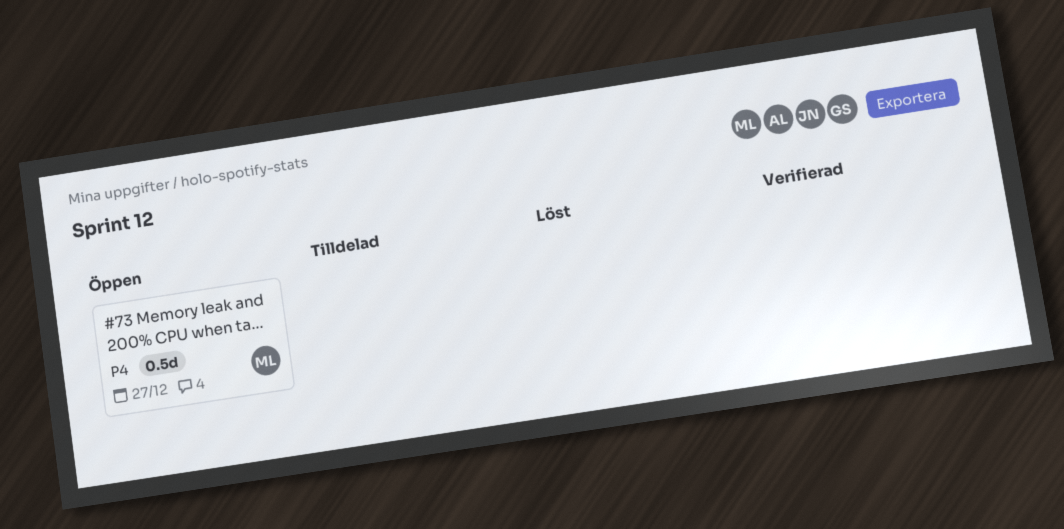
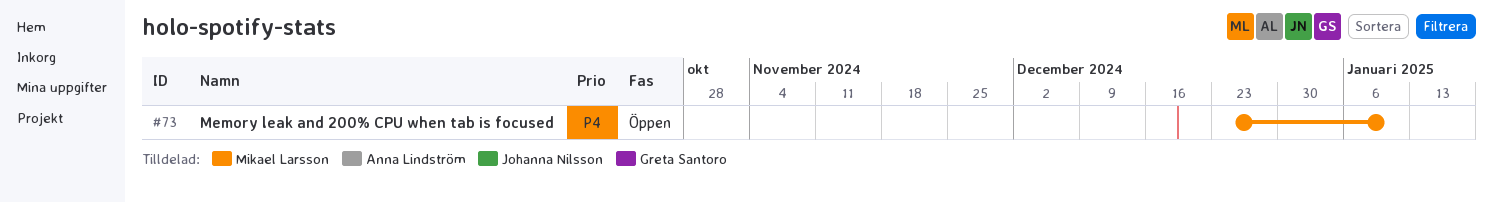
#73, due: Dec 27 -> Jan 10

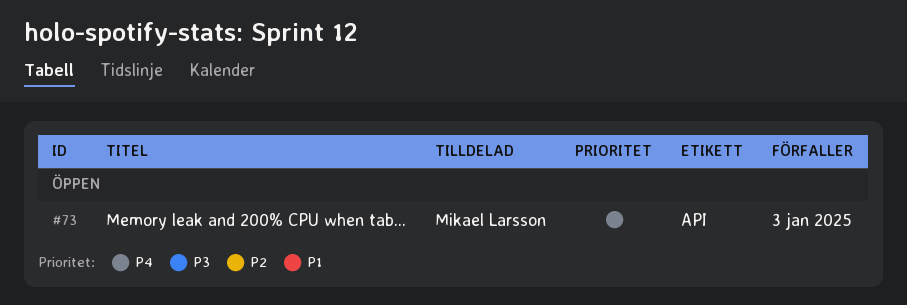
#73, due: Jan 10 -> Jan 3

